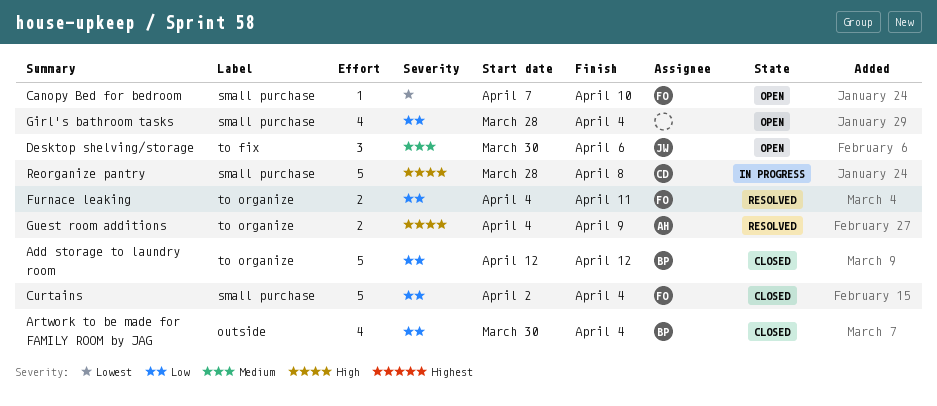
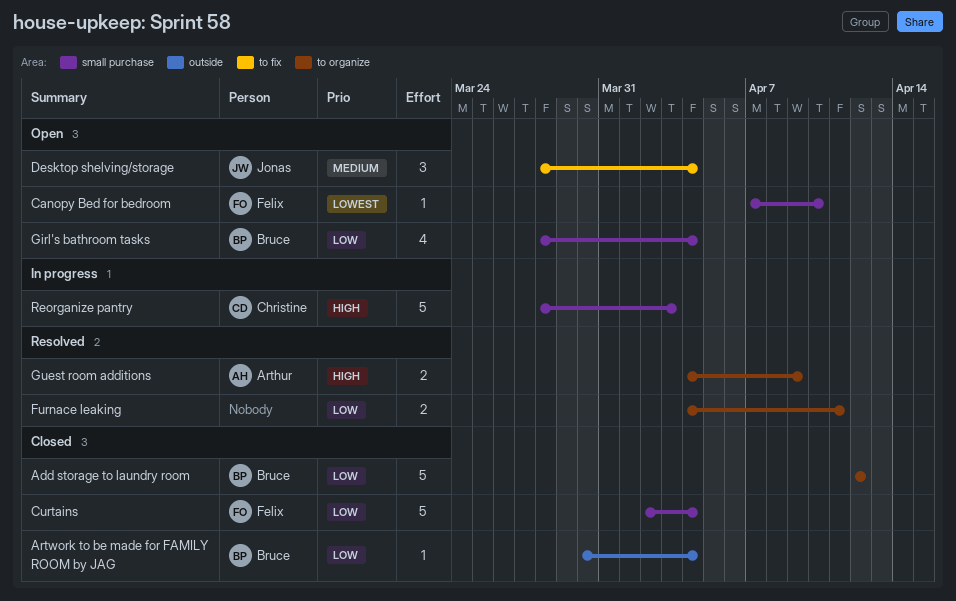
Artwork to be made for FAMILY ROOM by JAG, estimate: 4 -> 1
Desktop shelving/storage, start: Mar 30 -> Mar 28
Desktop shelving/storage, due: Apr 6 -> Apr 4
Furnace leaking, owner: Felix -> none
Girl's bathroom tasks, owner: none -> Bruce
Reorganize pantry, due: Apr 8 -> Apr 3

